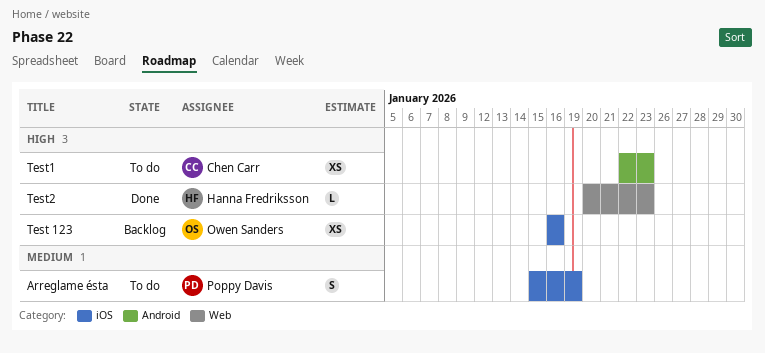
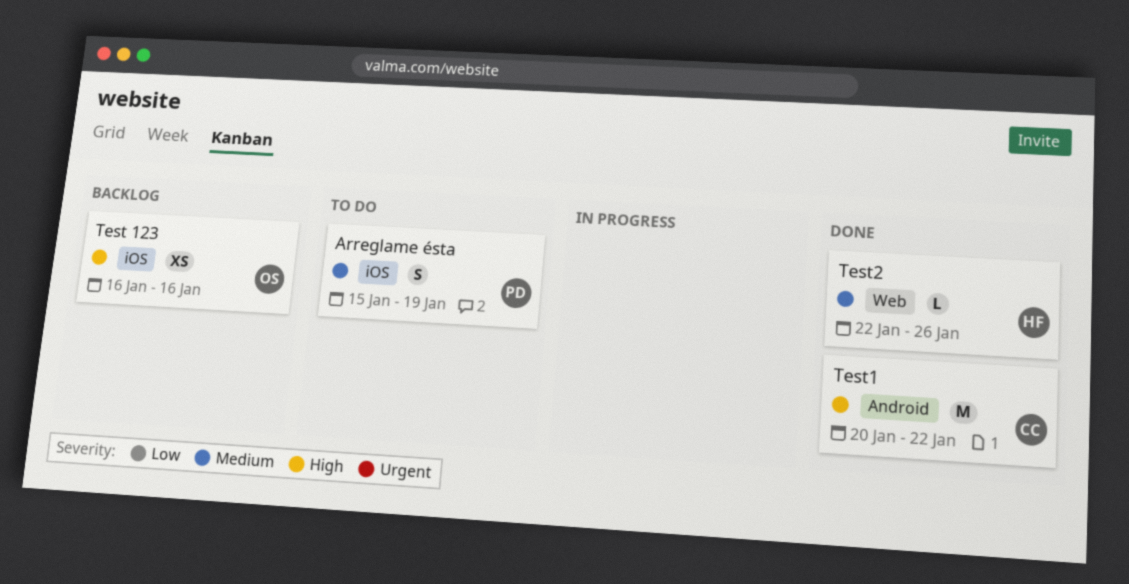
Test1, status: To do -> Done
Test1, estimate: XS -> M
Test1, start: Jan 22 -> Jan 20
Test1, due: Jan 23 -> Jan 22
Test2, priority: High -> Medium
Test2, start: Jan 20 -> Jan 22
Test2, due: Jan 23 -> Jan 26

